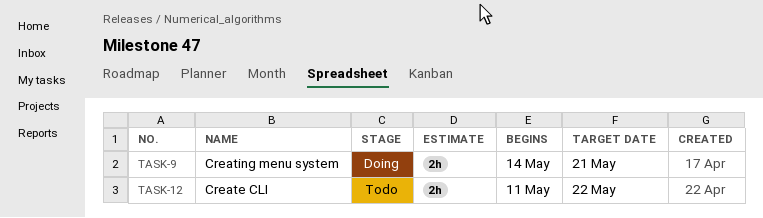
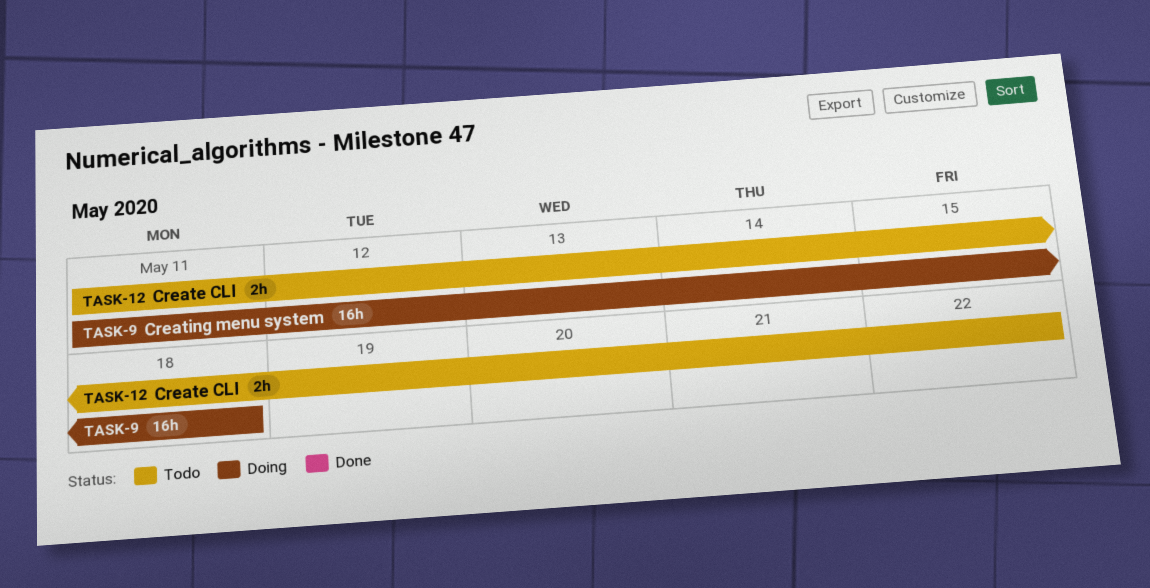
TASK-9, estimate: 2h -> 16h
TASK-9, start: May 14 -> May 11
TASK-9, due: May 21 -> May 18

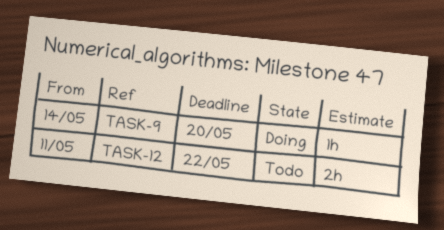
TASK-9, estimate: 16h -> 1h
TASK-9, start: May 11 -> May 14
TASK-9, due: May 18 -> May 20

